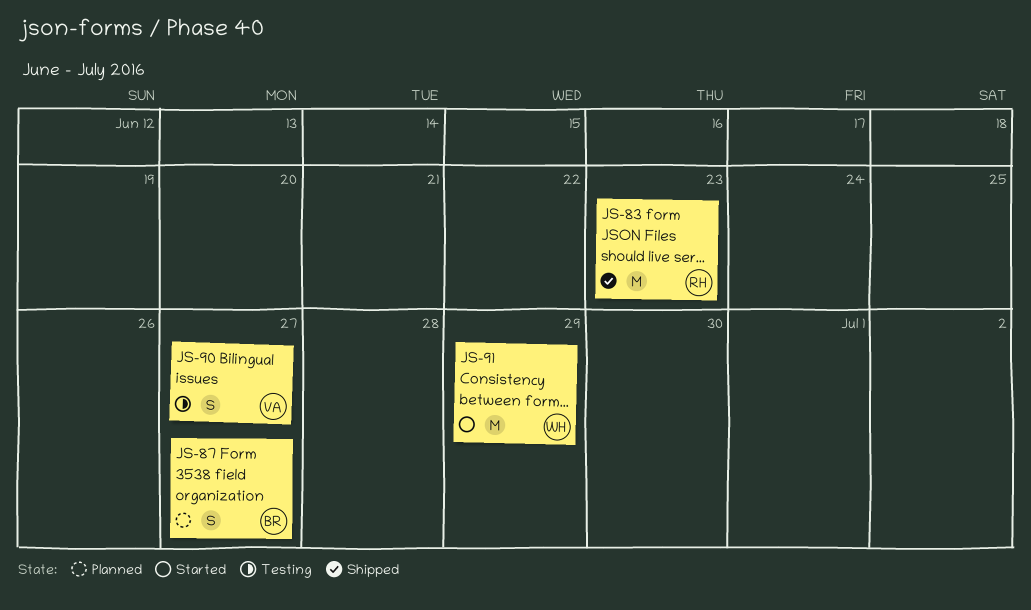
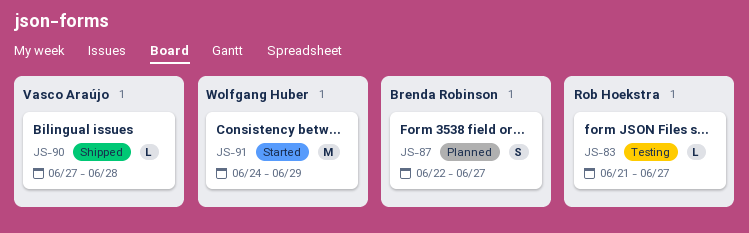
JS-83, status: Shipped -> Testing
JS-83, estimate: M -> L
JS-83, due: Jun 23 -> Jun 27
JS-90, status: Testing -> Shipped
JS-90, estimate: S -> L
JS-90, due: Jun 27 -> Jun 28

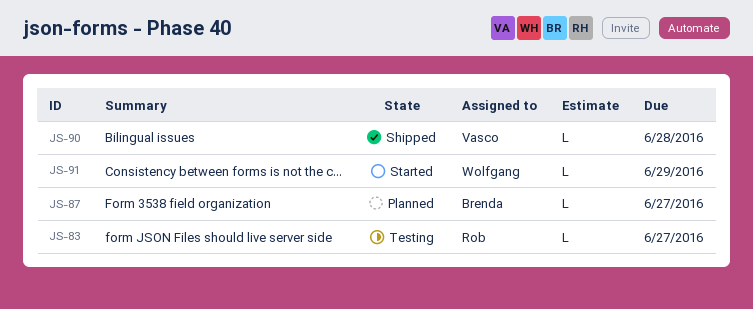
JS-87, estimate: S -> L
JS-91, estimate: M -> L

